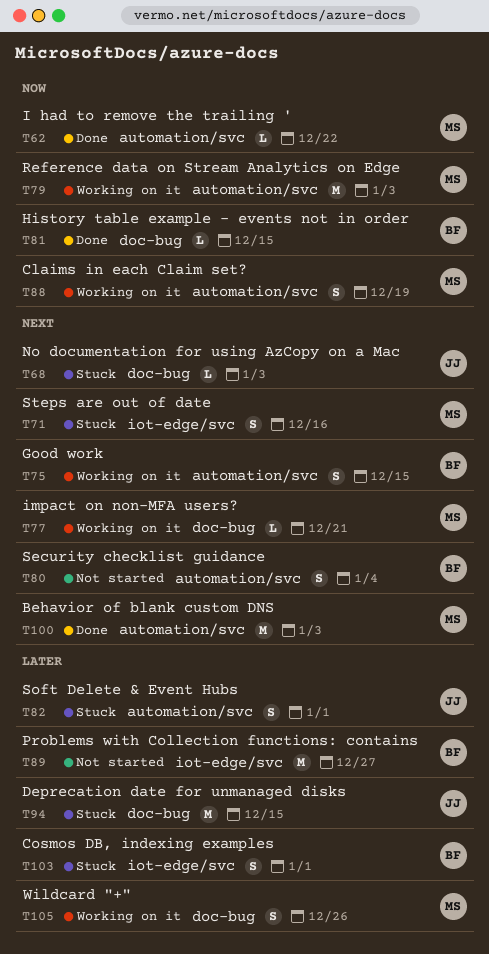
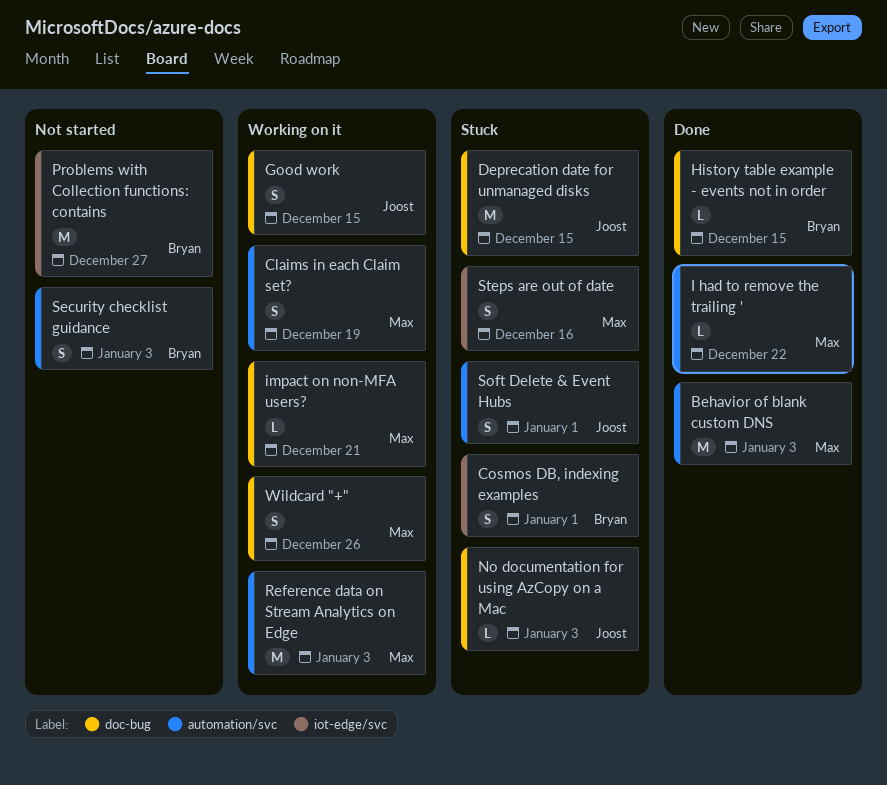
Good work, owner: Bryan -> Joost
Good work, label: automation/svc -> doc-bug
Security checklist guidance, due: Jan 4 -> Jan 3

